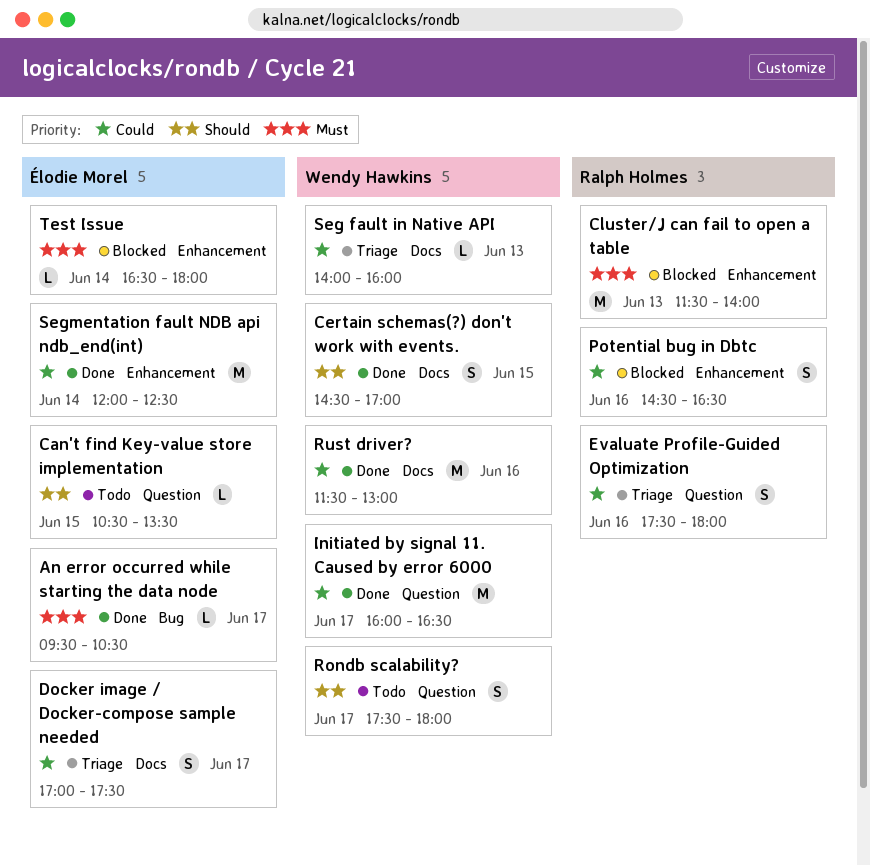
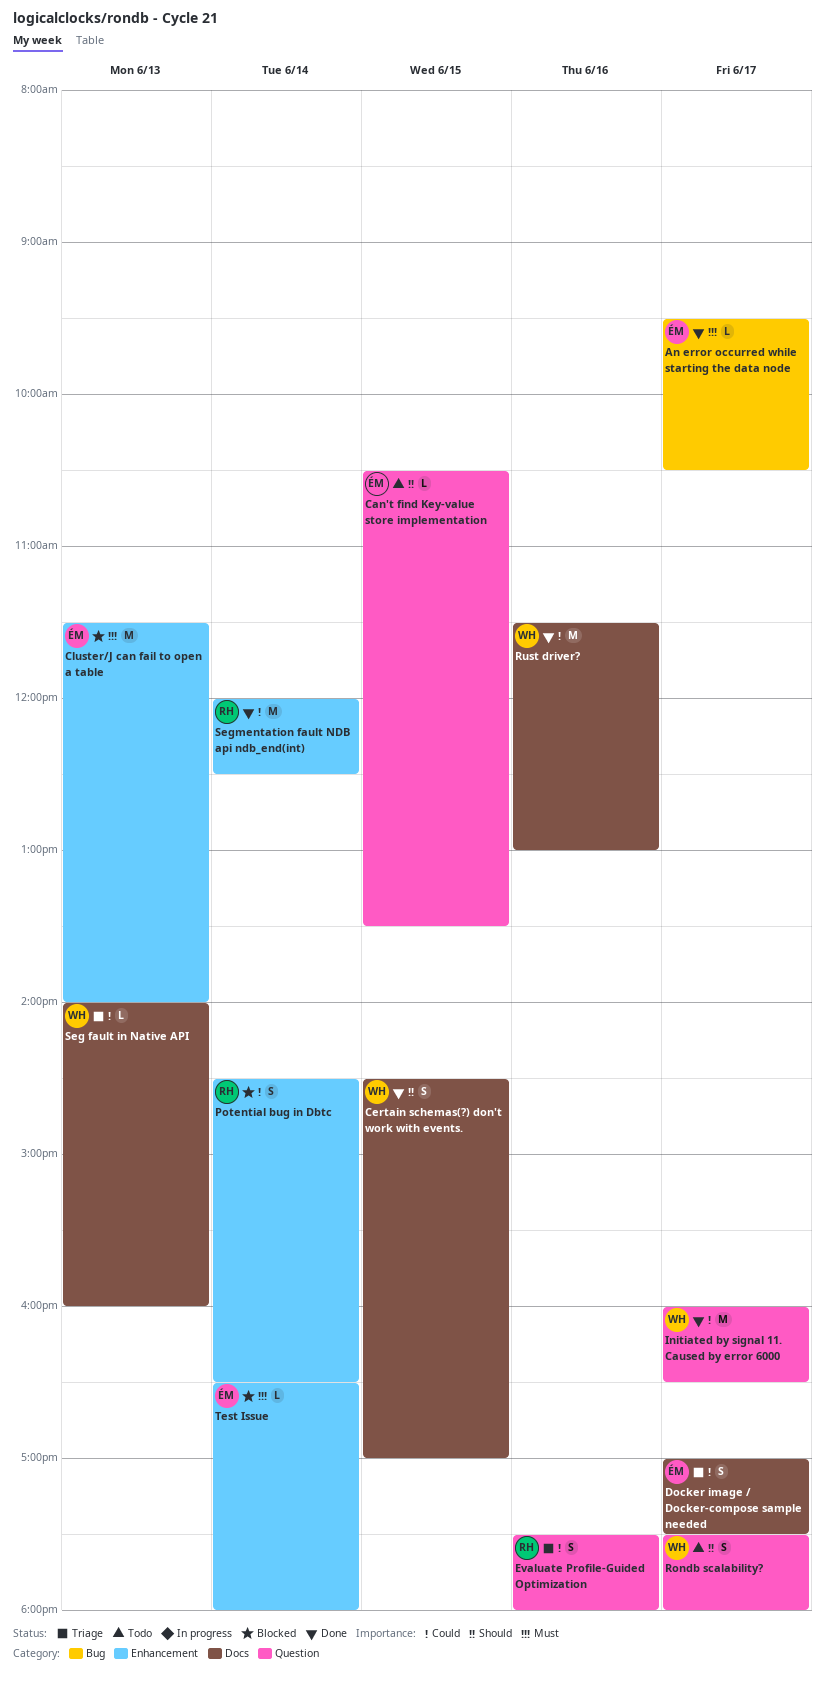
Cluster/J can fail to open a table, owner: Ralph Holmes -> Élodie Morel
Potential bug in Dbtc, day: Jun 16 -> Jun 14
Segmentation fault NDB api ndb_end(int), owner: Élodie Morel -> Ralph Holmes

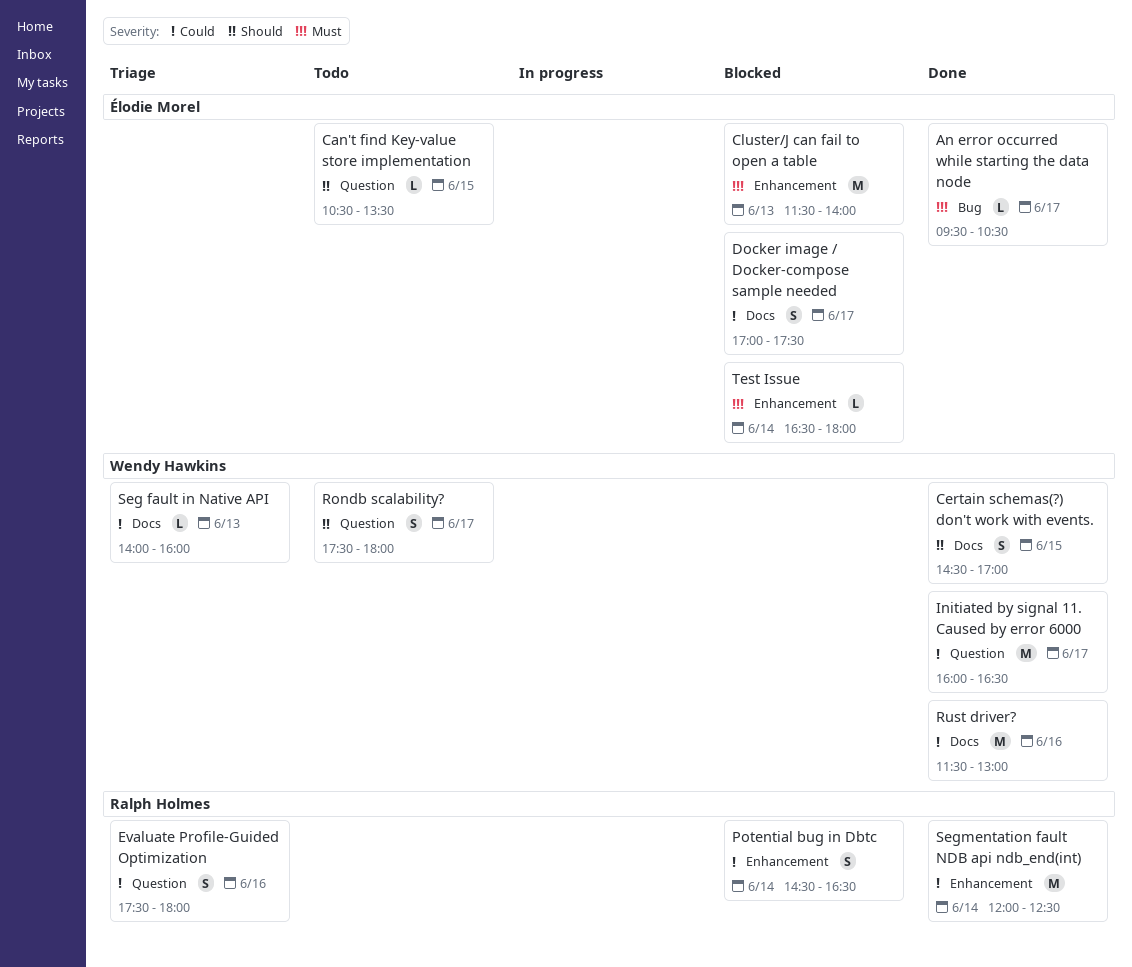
Docker image / Docker-compose sample needed, status: Triage -> Blocked

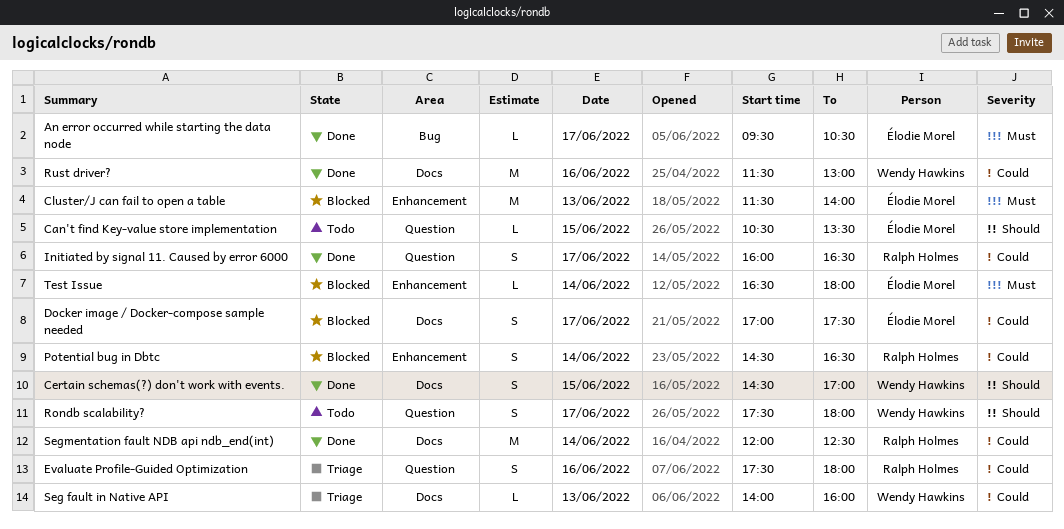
Initiated by signal 11. Caused by error 6000, owner: Wendy Hawkins -> Ralph Holmes
Initiated by signal 11. Caused by error 6000, estimate: M -> S
Segmentation fault NDB api ndb_end(int), label: Enhancement -> Docs

